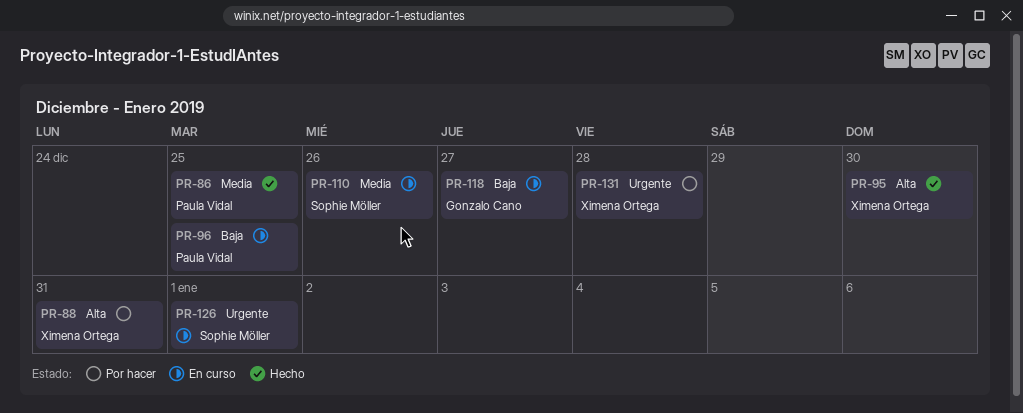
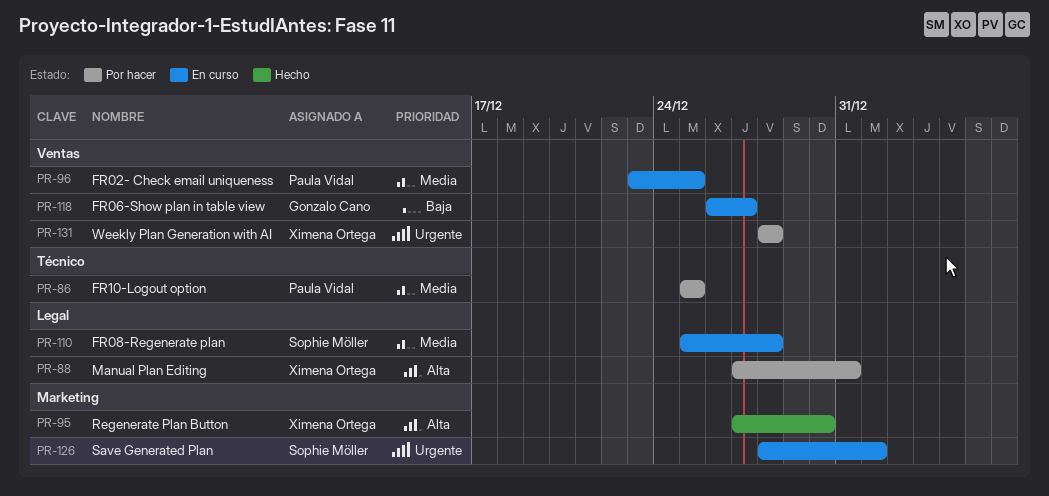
PR-86, status: Hecho -> Por hacer
PR-96, priority: Baja -> Media
PR-110, due: Dec 26 -> Dec 28

